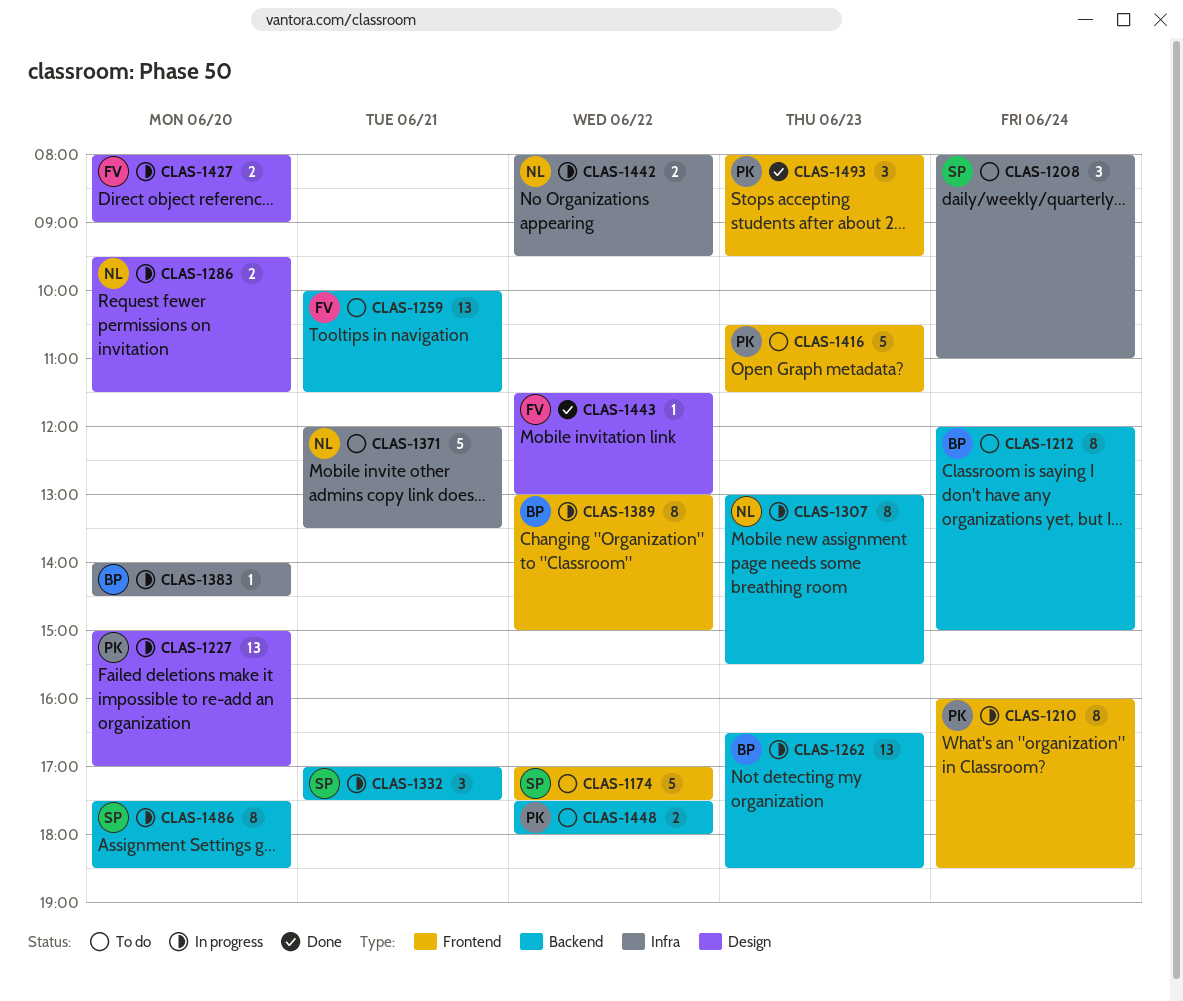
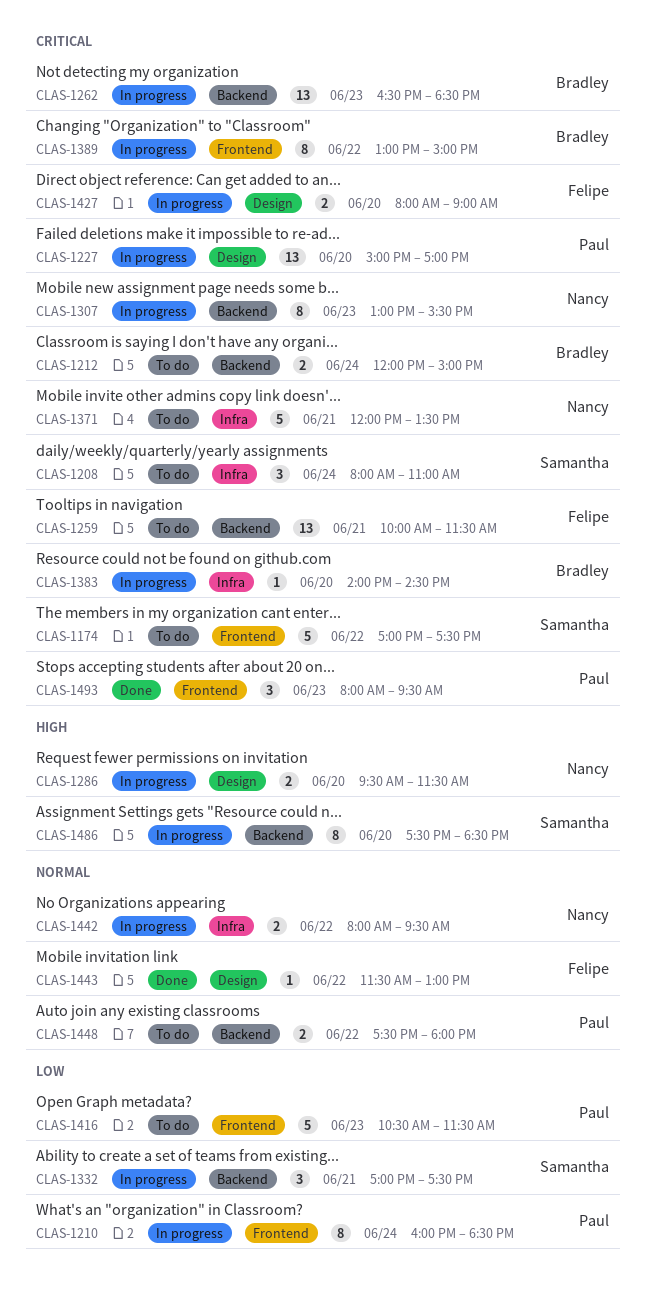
CLAS-1212, estimate: 8 -> 2

